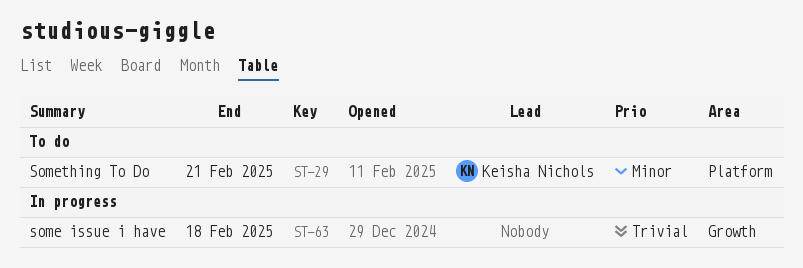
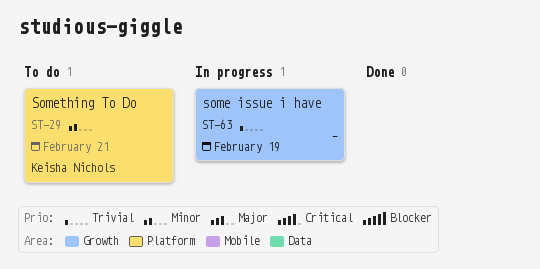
ST-63, due: Feb 18 -> Feb 19

